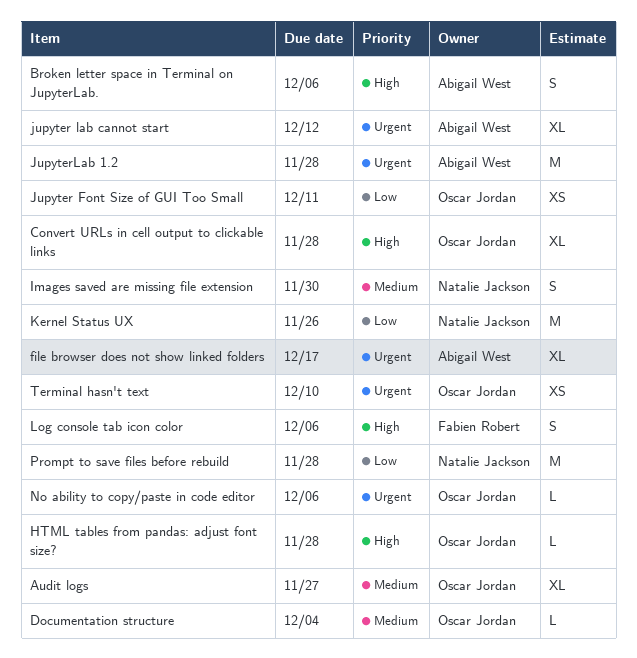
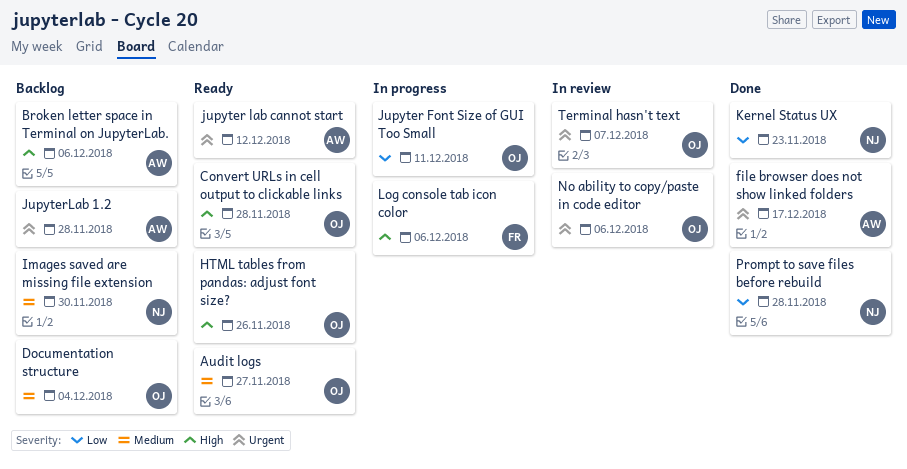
HTML tables from pandas: adjust font size?, due: Nov 28 -> Nov 26
Kernel Status UX, due: Nov 26 -> Nov 23
Terminal hasn't text, due: Dec 10 -> Dec 7

